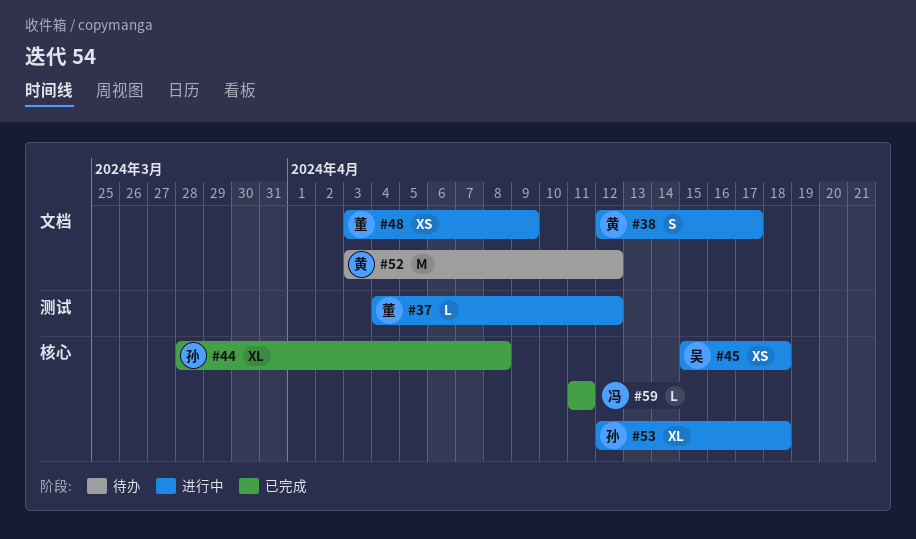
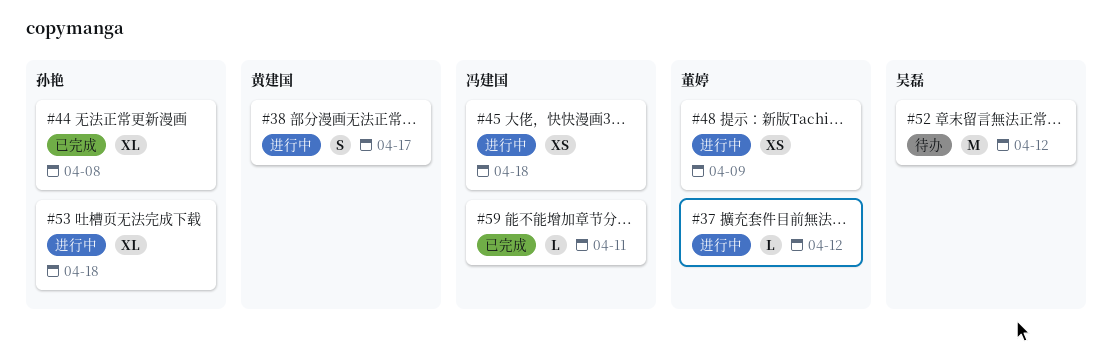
#45, owner: 吴磊 -> 冯建国
#52, owner: 黄建国 -> 吴磊

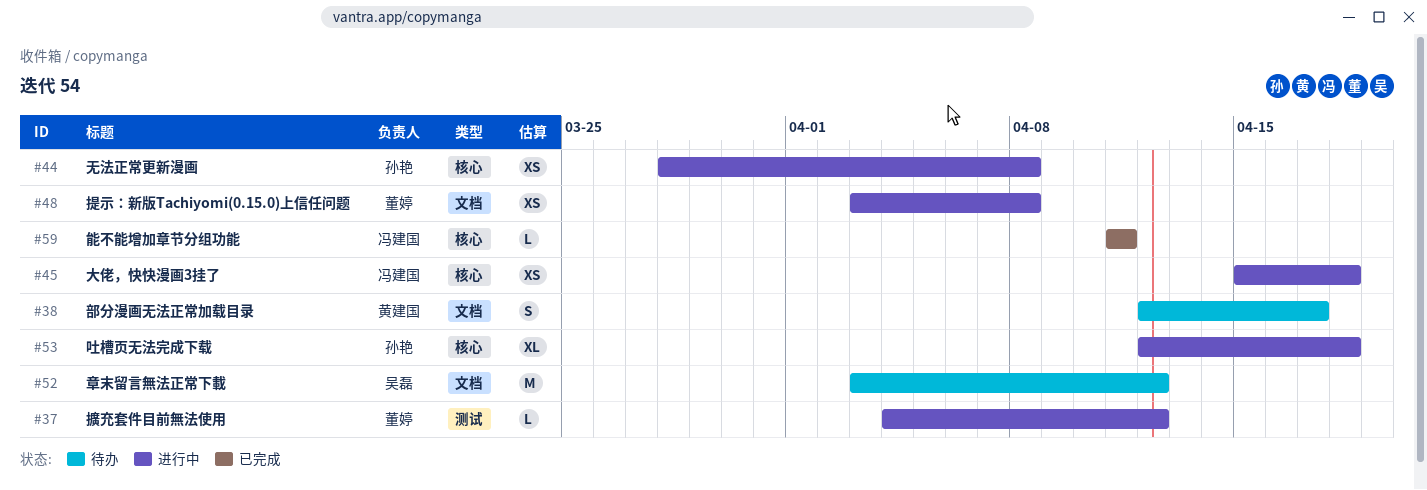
#38, status: 进行中 -> 待办
#44, status: 已完成 -> 进行中
#44, estimate: XL -> XS
#48, due: Apr 9 -> Apr 8

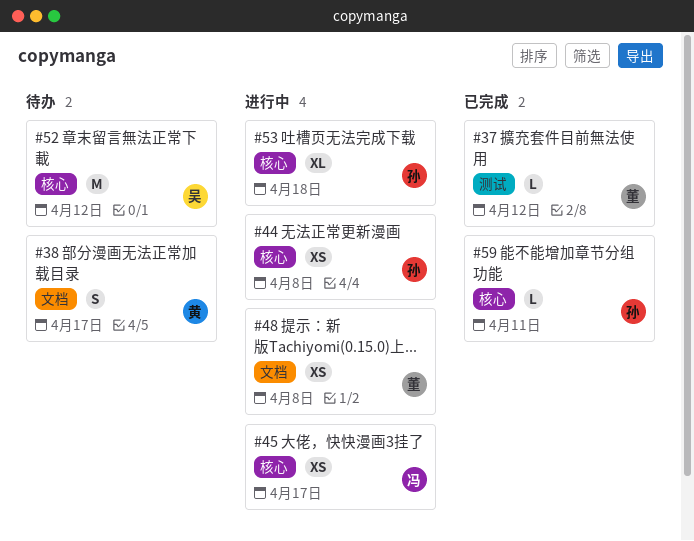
#37, status: 进行中 -> 已完成
#45, due: Apr 18 -> Apr 17
#52, label: 文档 -> 核心
#59, owner: 冯建国 -> 孙艳

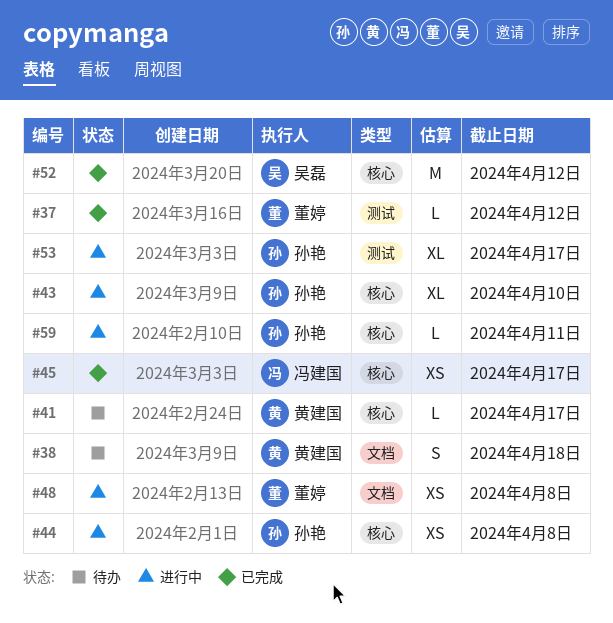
#38, due: Apr 17 -> Apr 18
#41: none -> present
#43: none -> present
#45, status: 进行中 -> 已完成
#52, status: 待办 -> 已完成
#53, label: 核心 -> 测试
#53, due: Apr 18 -> Apr 17
#59, status: 已完成 -> 进行中

